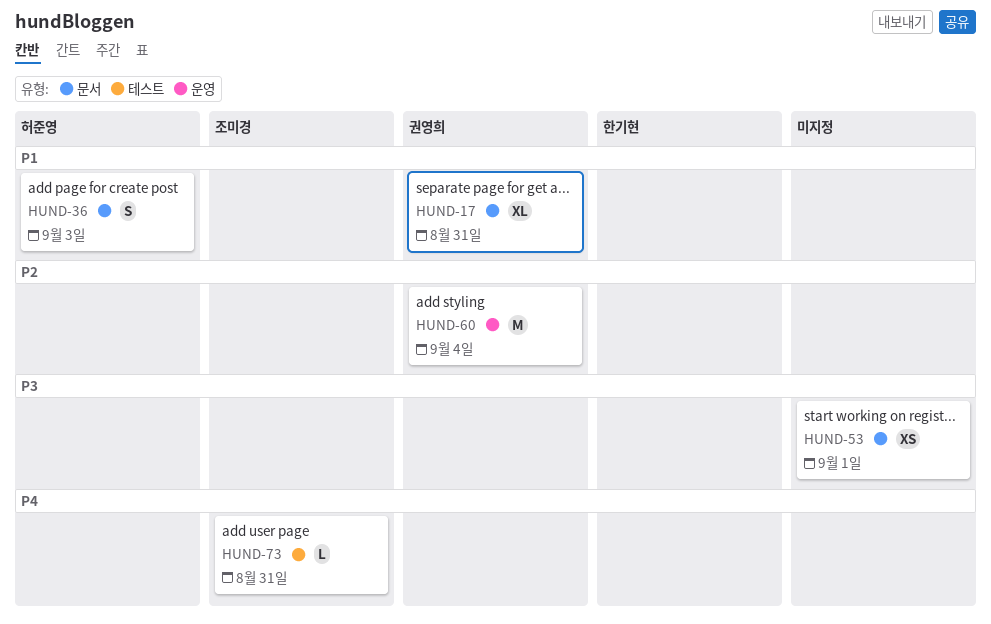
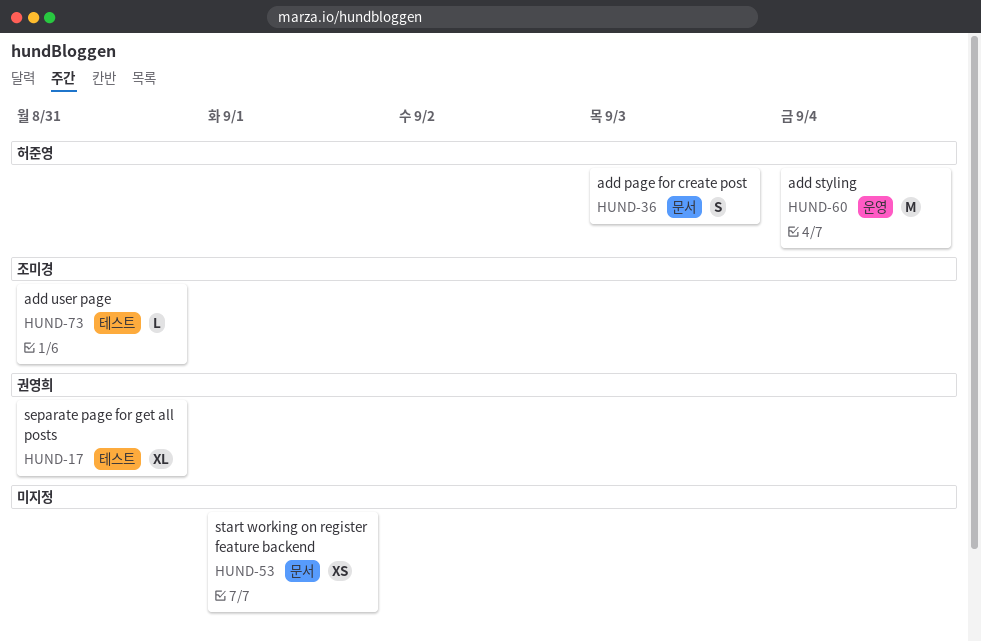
HUND-17, label: 문서 -> 테스트
HUND-60, owner: 권영희 -> 허준영

